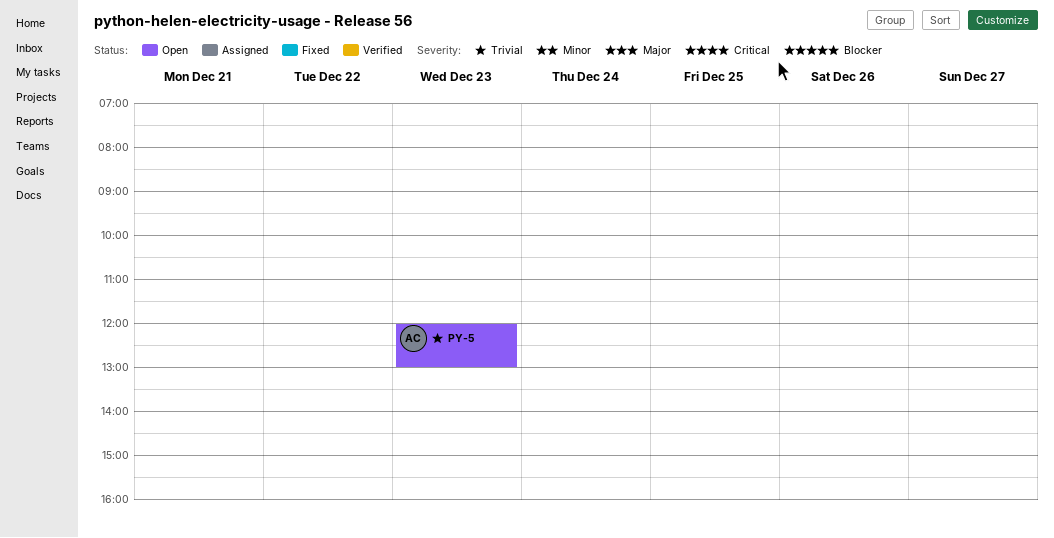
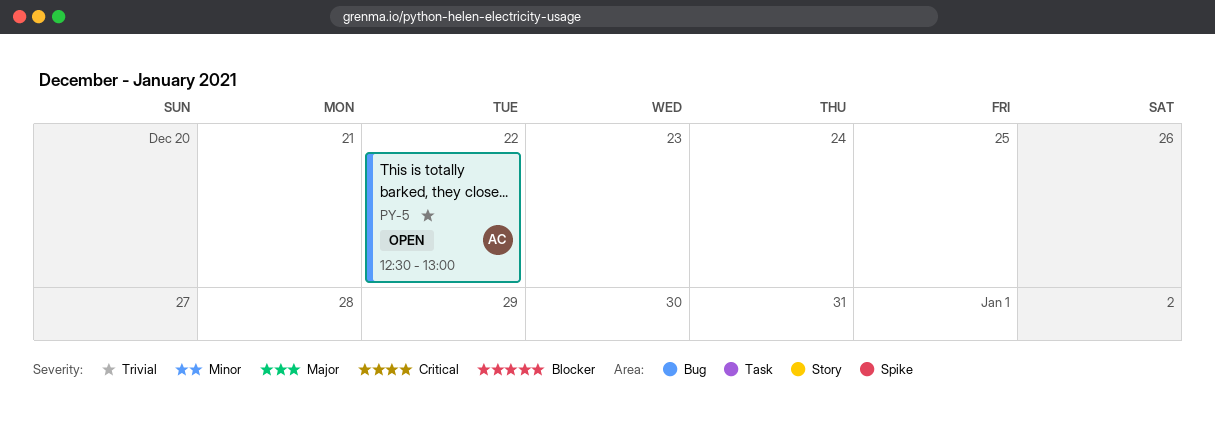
PY-5, day: Dec 23 -> Dec 22
PY-5, begins: 12:00 -> 12:30

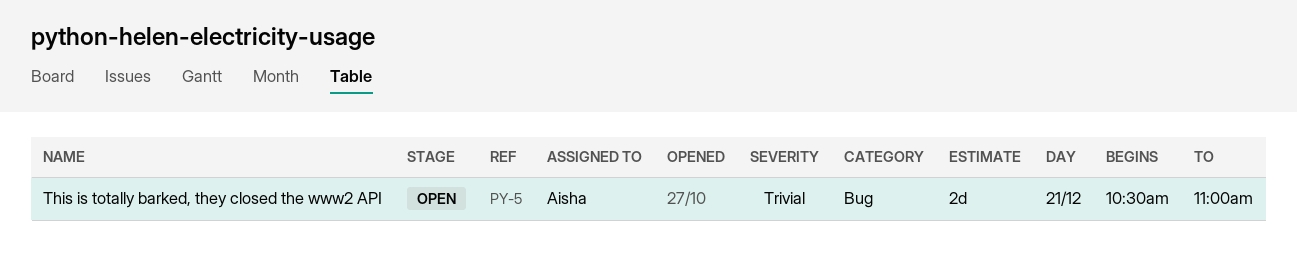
PY-5, day: Dec 22 -> Dec 21
PY-5, begins: 12:30 -> 10:30
PY-5, ends: 13:00 -> 11:00

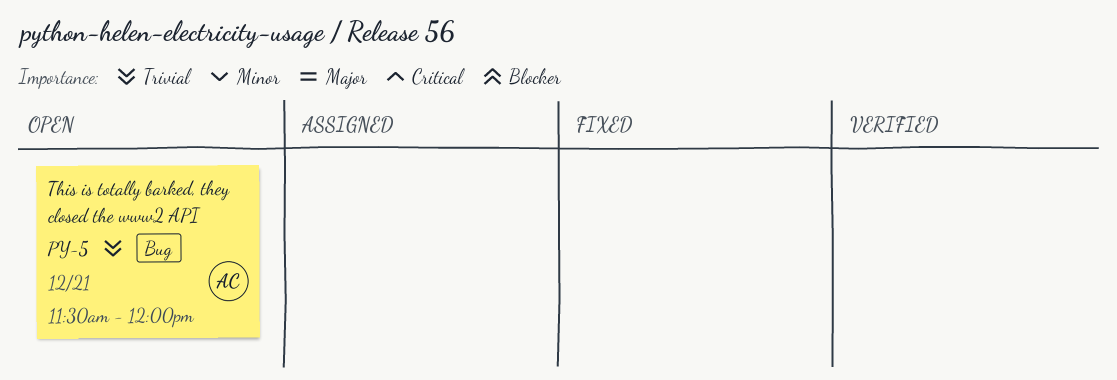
PY-5, begins: 10:30 -> 11:30
PY-5, ends: 11:00 -> 12:00

